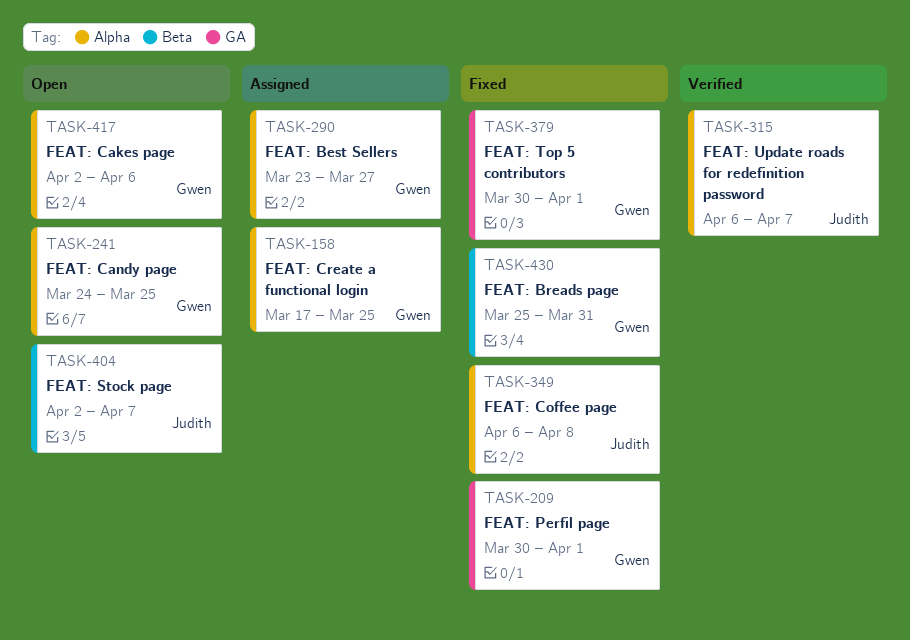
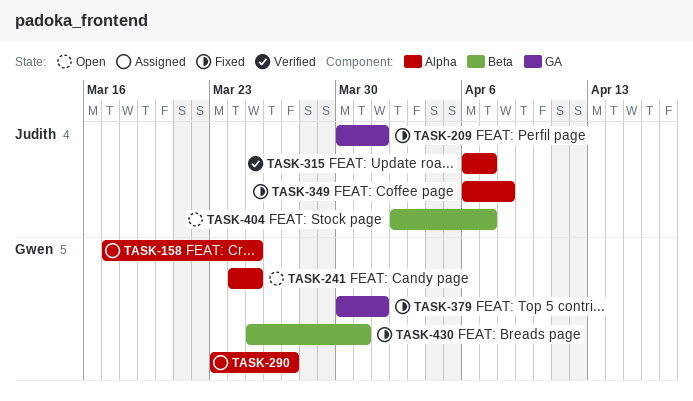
TASK-209, owner: Gwen -> Judith
TASK-417: present -> none

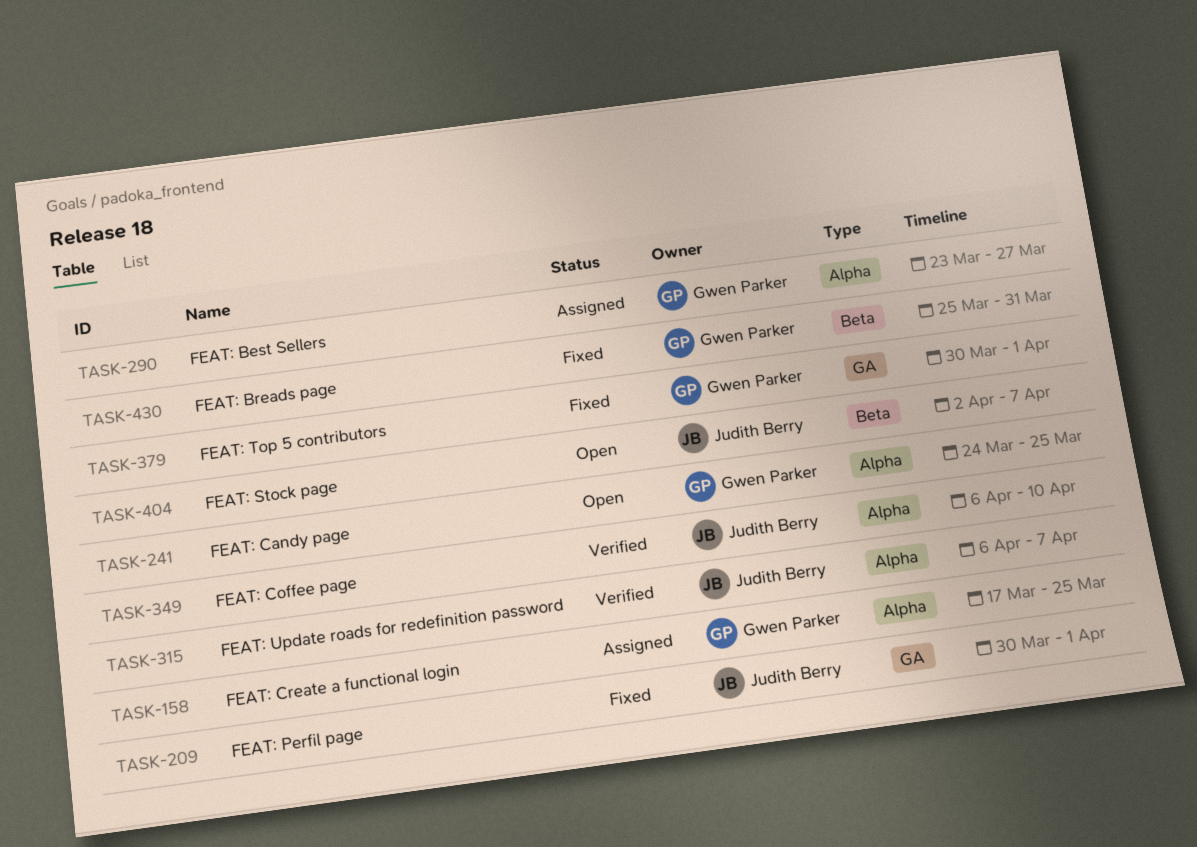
TASK-349, status: Fixed -> Verified
TASK-349, due: Apr 8 -> Apr 10

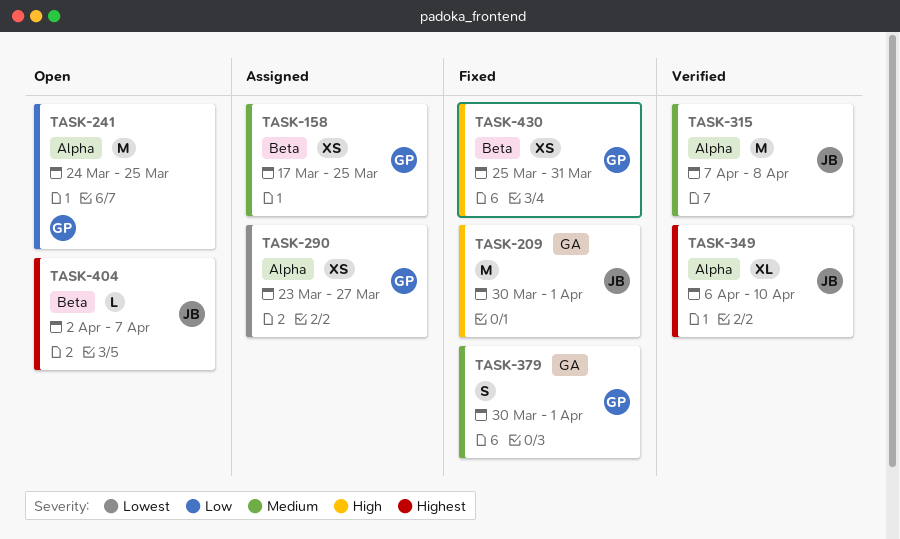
TASK-158, label: Alpha -> Beta
TASK-315, start: Apr 6 -> Apr 7
TASK-315, due: Apr 7 -> Apr 8

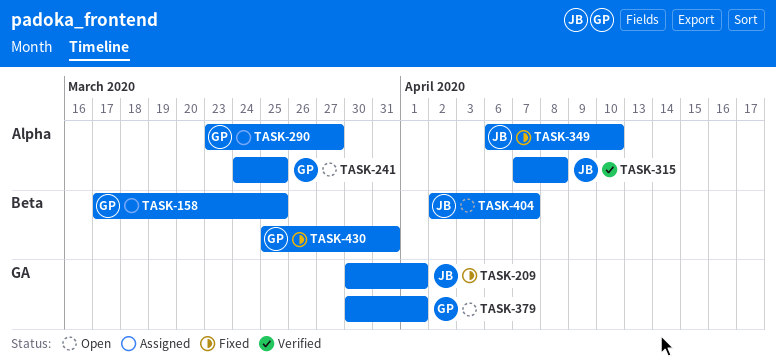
TASK-349, status: Verified -> Fixed
TASK-379, status: Fixed -> Open

